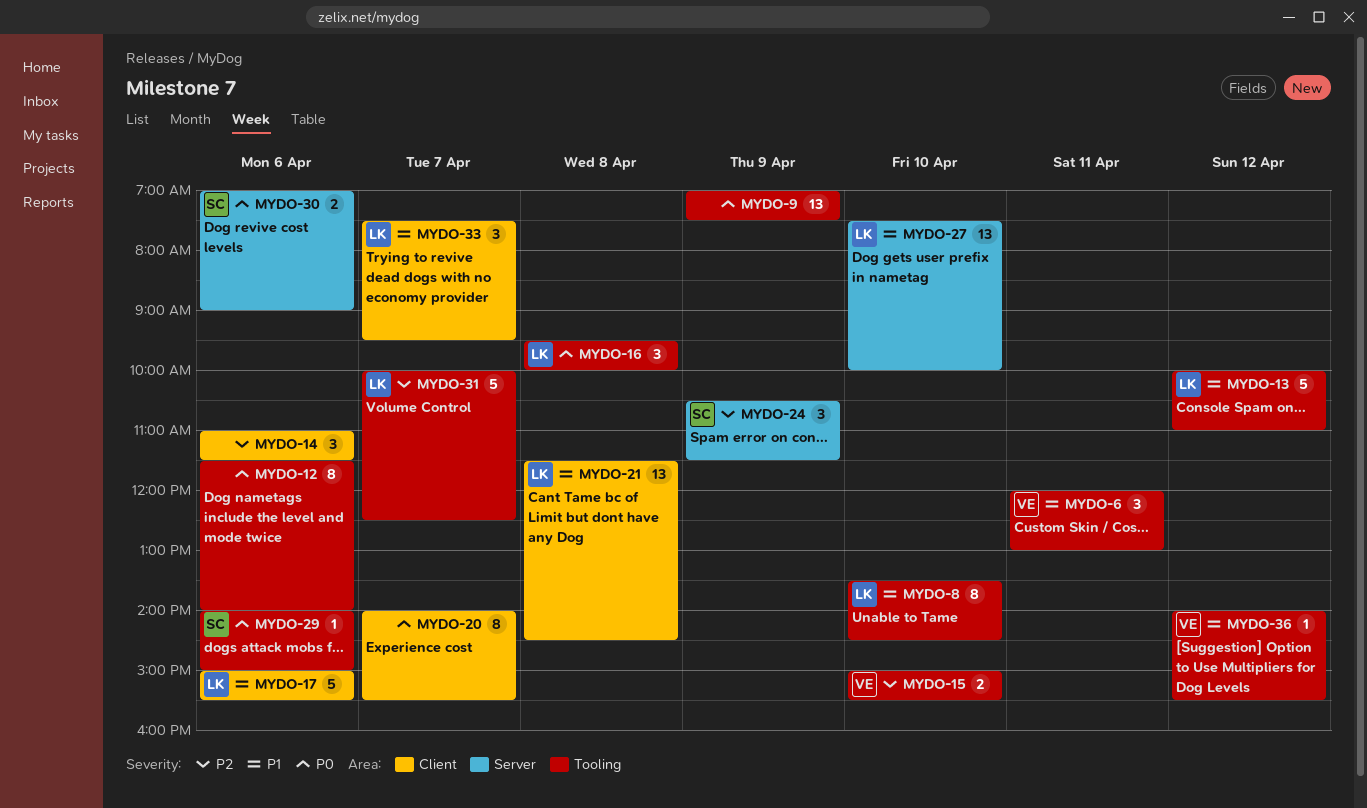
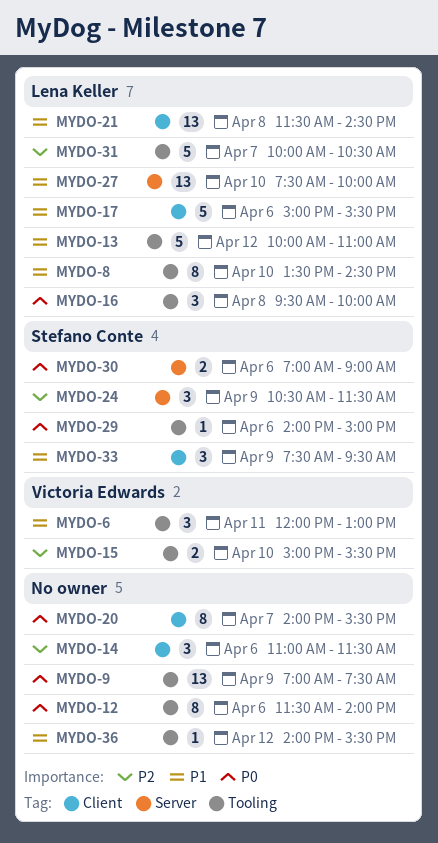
MYDO-31, ends: 12:30 -> 10:30
MYDO-33, owner: Lena Keller -> Stefano Conte
MYDO-33, day: Apr 7 -> Apr 9
MYDO-36, owner: Victoria Edwards -> none

